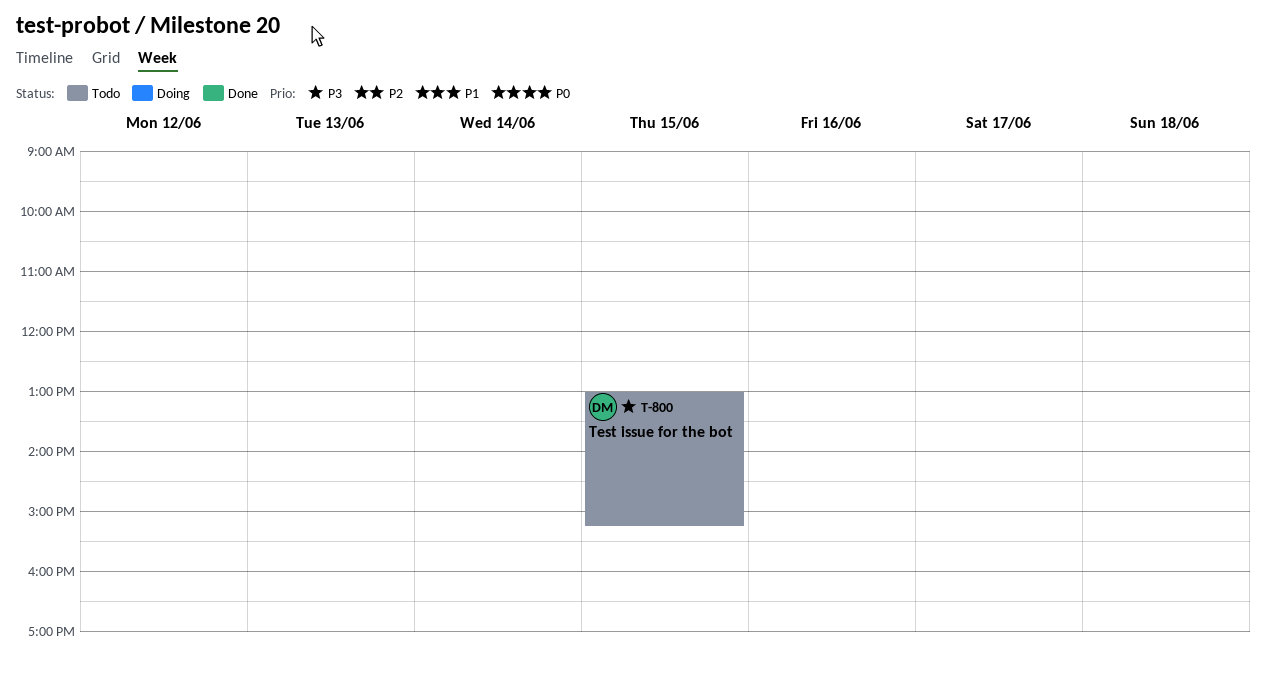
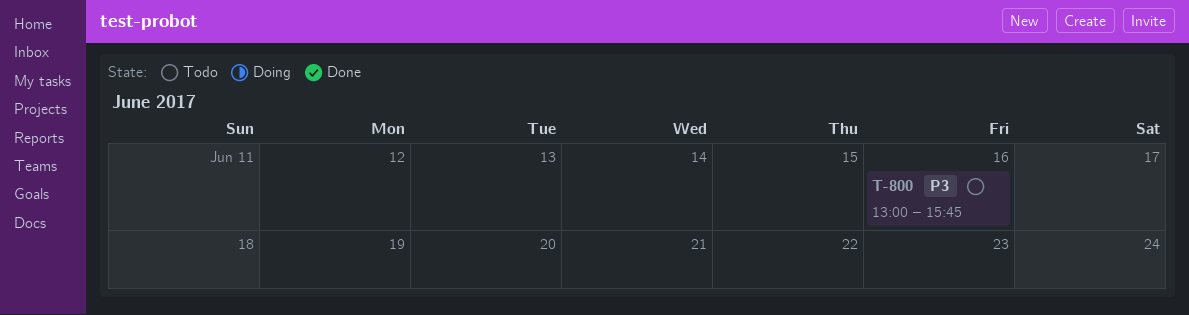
T-800, day: Jun 15 -> Jun 16
T-800, ends: 15:15 -> 15:45

